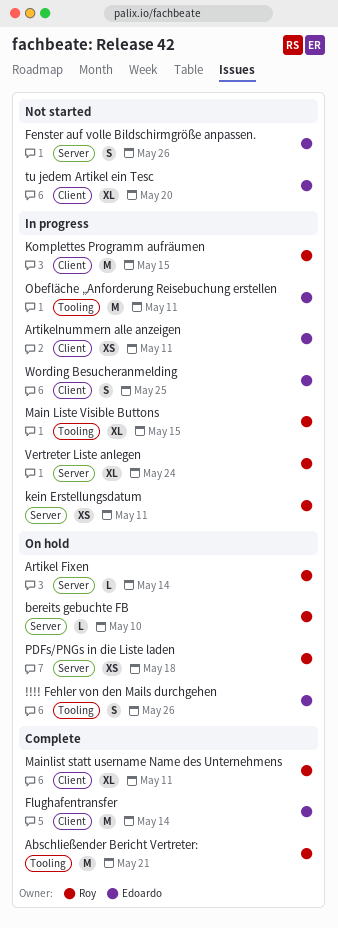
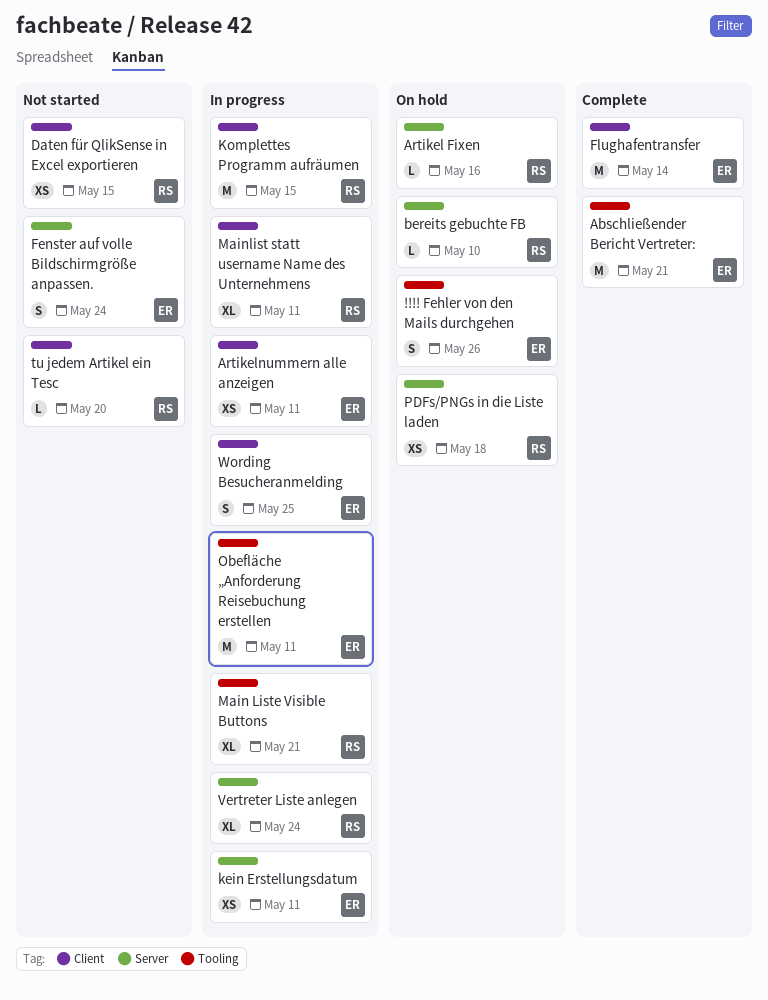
Abschließender Bericht Vertreter:, owner: Roy -> Edoardo
Artikel Fixen, due: May 14 -> May 16
Daten für QlikSense in Excel exportieren: none -> present
Fenster auf volle Bildschirmgröße anpassen., due: May 26 -> May 24
kein Erstellungsdatum, owner: Roy -> Edoardo
Main Liste Visible Buttons, due: May 15 -> May 21
Mainlist statt username Name des Unternehmens, status: Complete -> In progress
tu jedem Artikel ein Tesc, owner: Edoardo -> Roy
tu jedem Artikel ein Tesc, estimate: XL -> L

